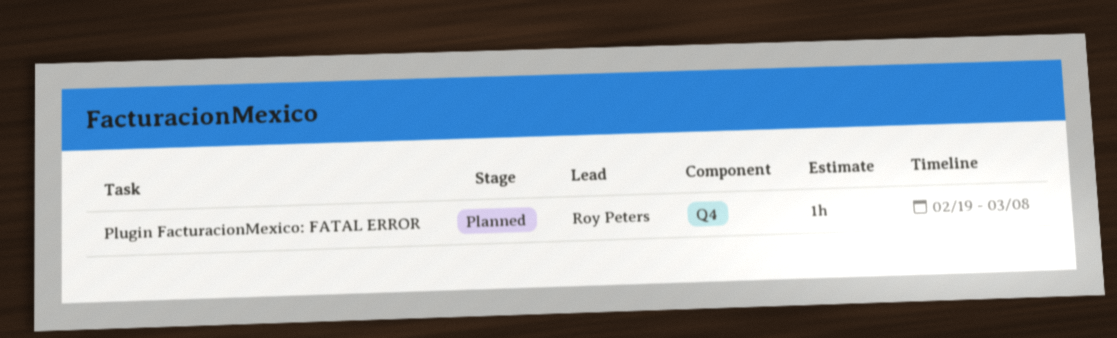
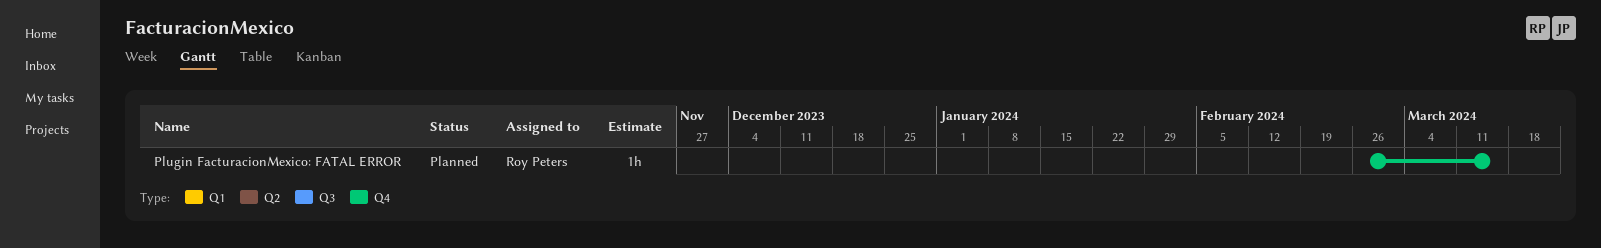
Plugin FacturacionMexico: FATAL ERROR, start: Feb 19 -> Feb 26
Plugin FacturacionMexico: FATAL ERROR, due: Mar 8 -> Mar 15

